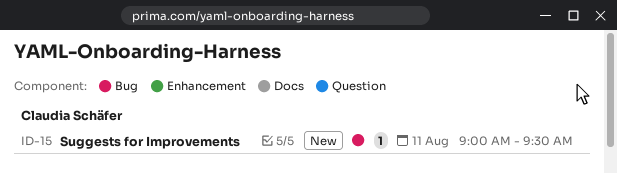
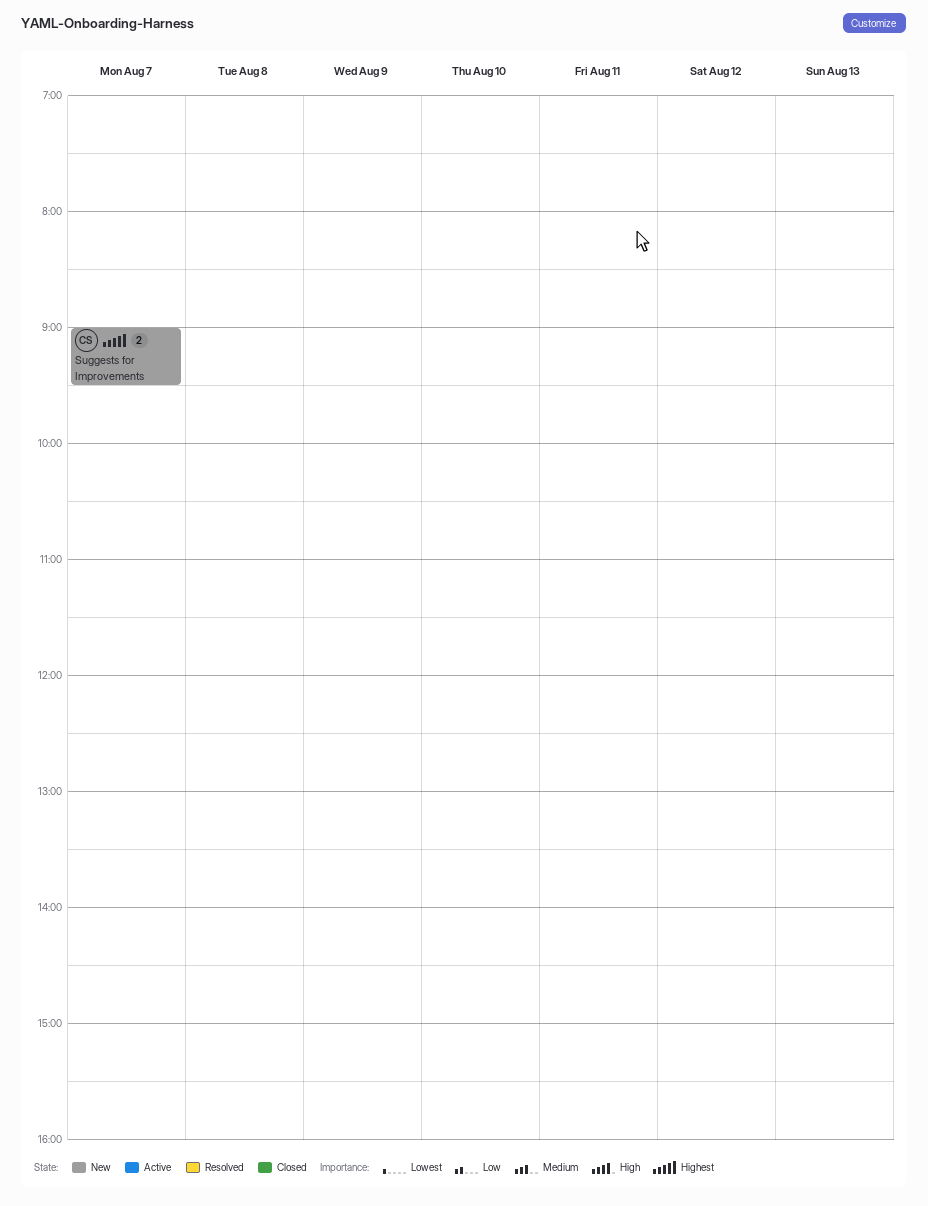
Suggests for Improvements, estimate: 1 -> 2
Suggests for Improvements, day: Aug 11 -> Aug 7

